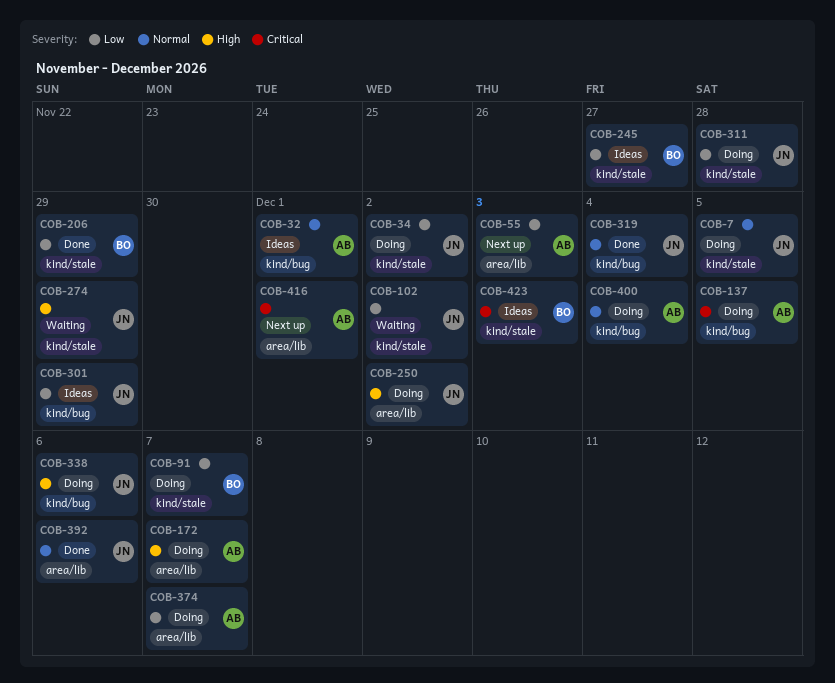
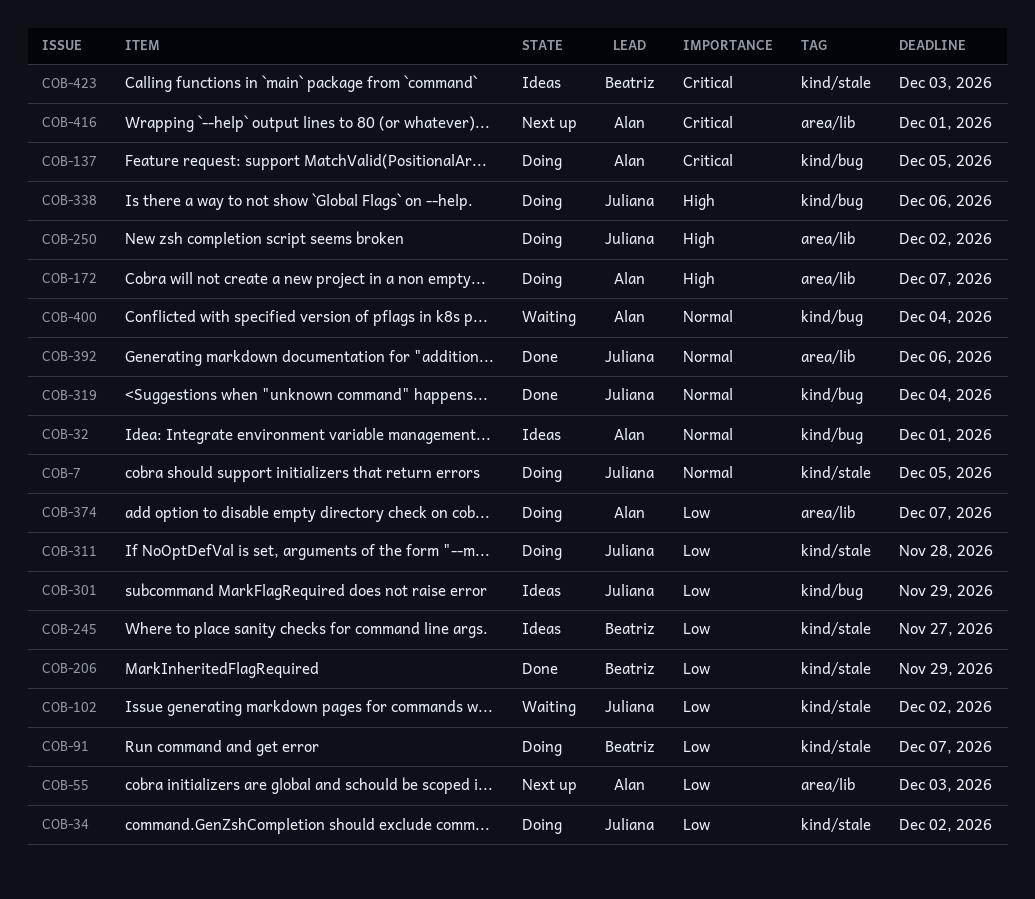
COB-274: present -> none
COB-400, status: Doing -> Waiting

